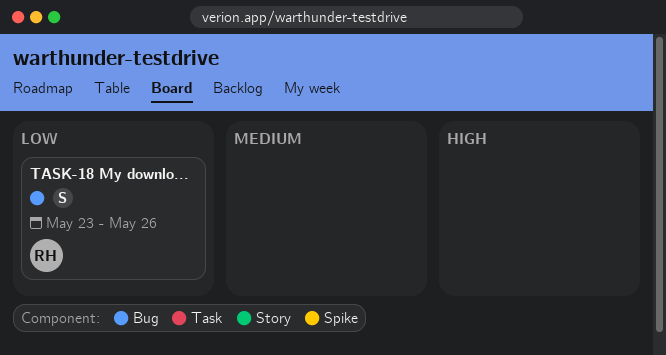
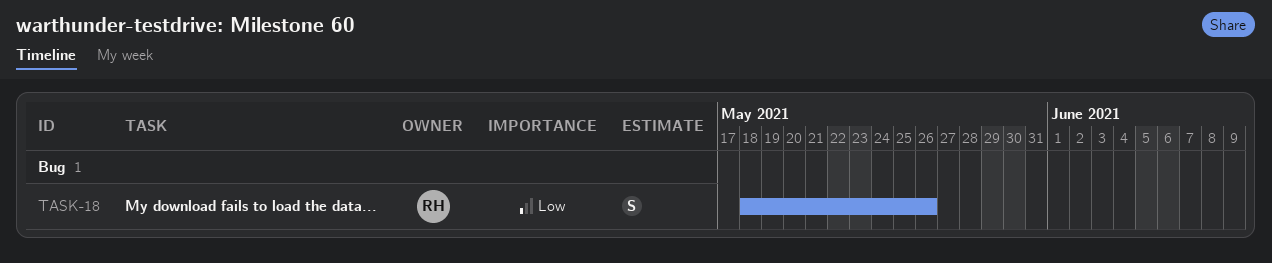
TASK-18, start: May 23 -> May 18

